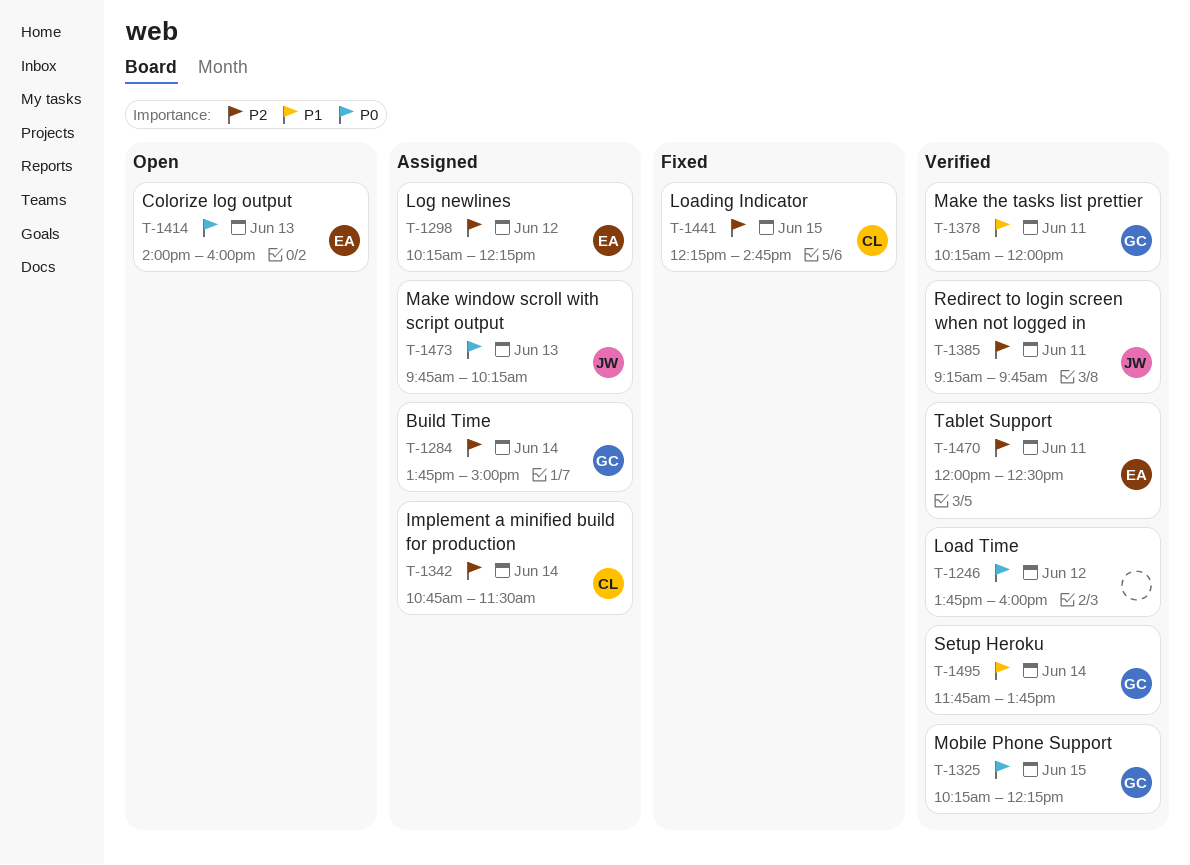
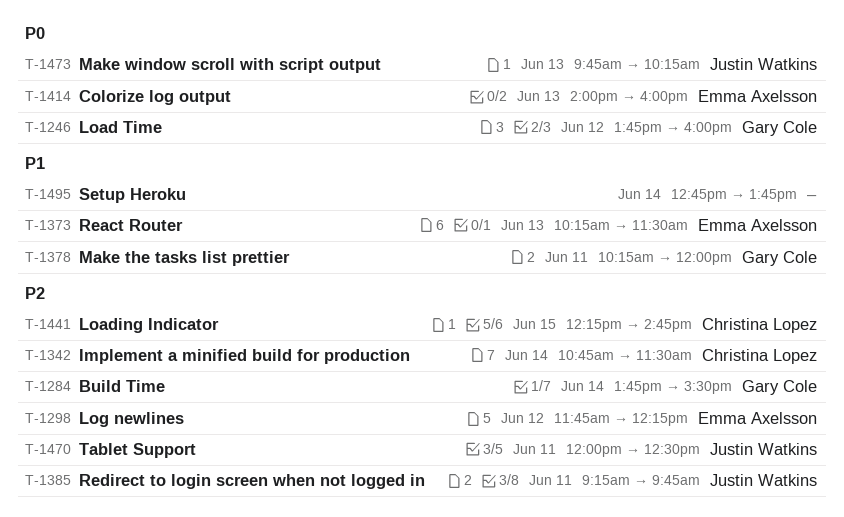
T-1246, owner: none -> Gary Cole
T-1284, ends: 15:00 -> 15:30
T-1298, begins: 10:15 -> 11:45
T-1325: present -> none
T-1373: none -> present
T-1470, owner: Emma Axelsson -> Justin Watkins
T-1495, owner: Gary Cole -> none
T-1495, begins: 11:45 -> 12:45

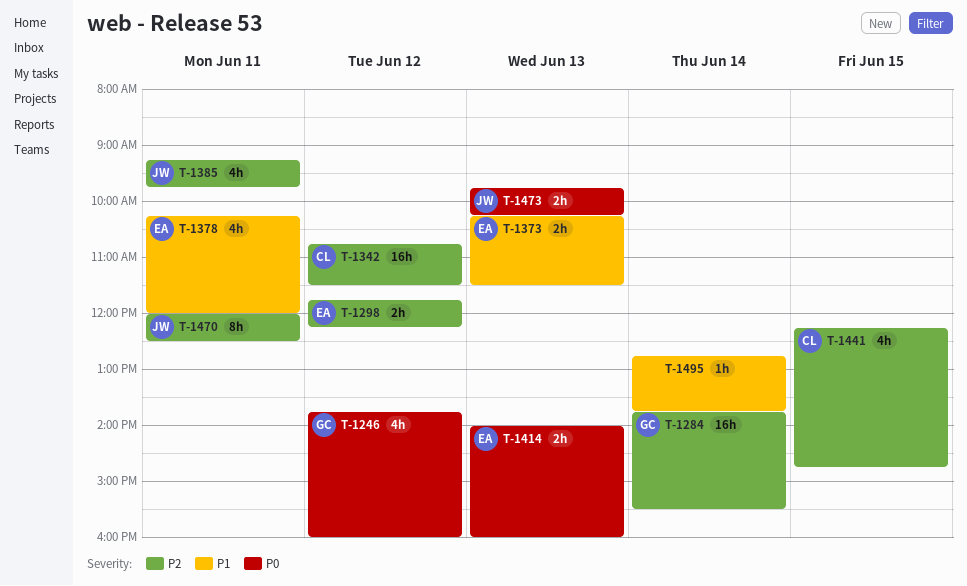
T-1342, day: Jun 14 -> Jun 12
T-1378, owner: Gary Cole -> Emma Axelsson

